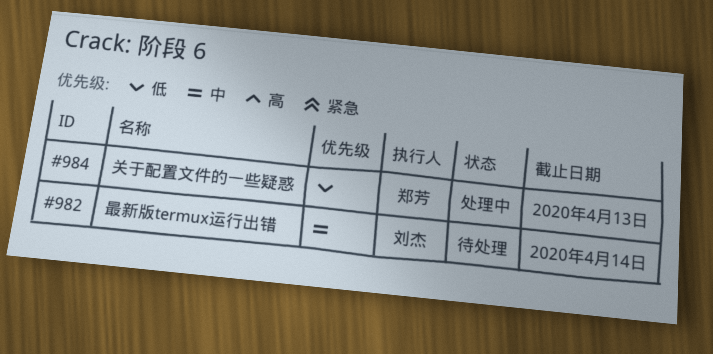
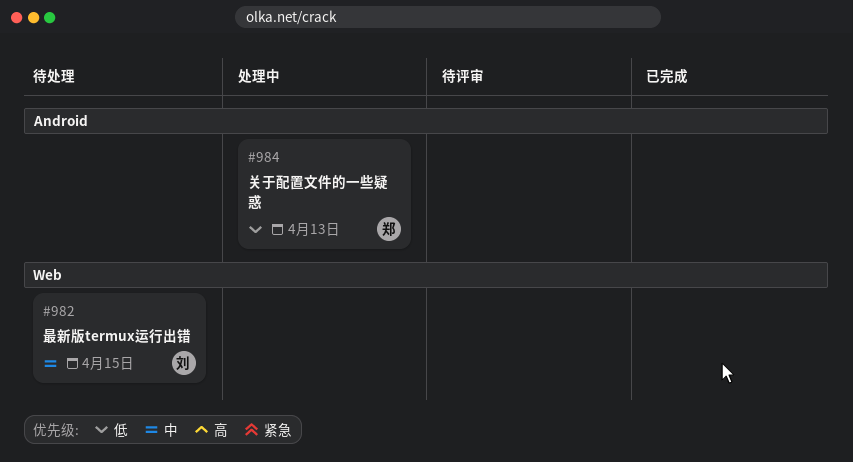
#982, due: Apr 14 -> Apr 15

